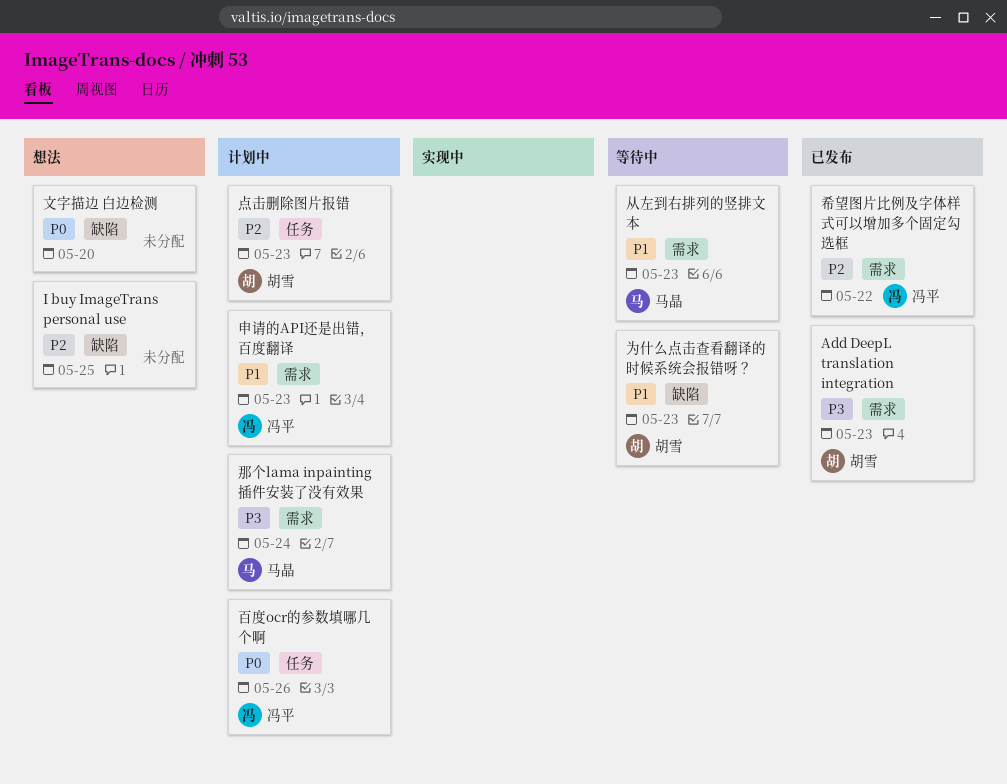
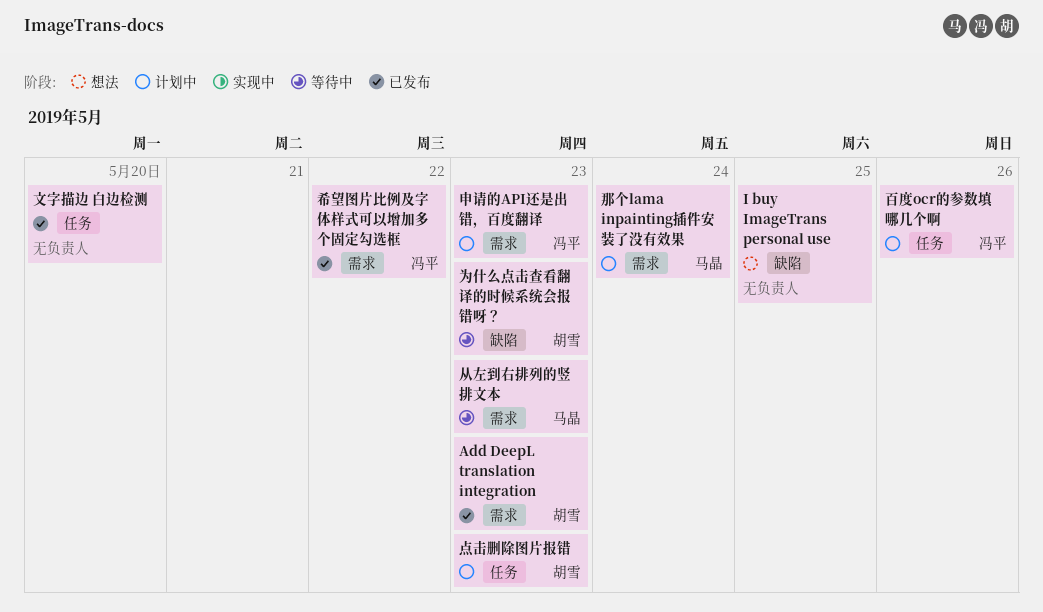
文字描边 白边检测, status: 想法 -> 已发布
文字描边 白边检测, label: 缺陷 -> 任务

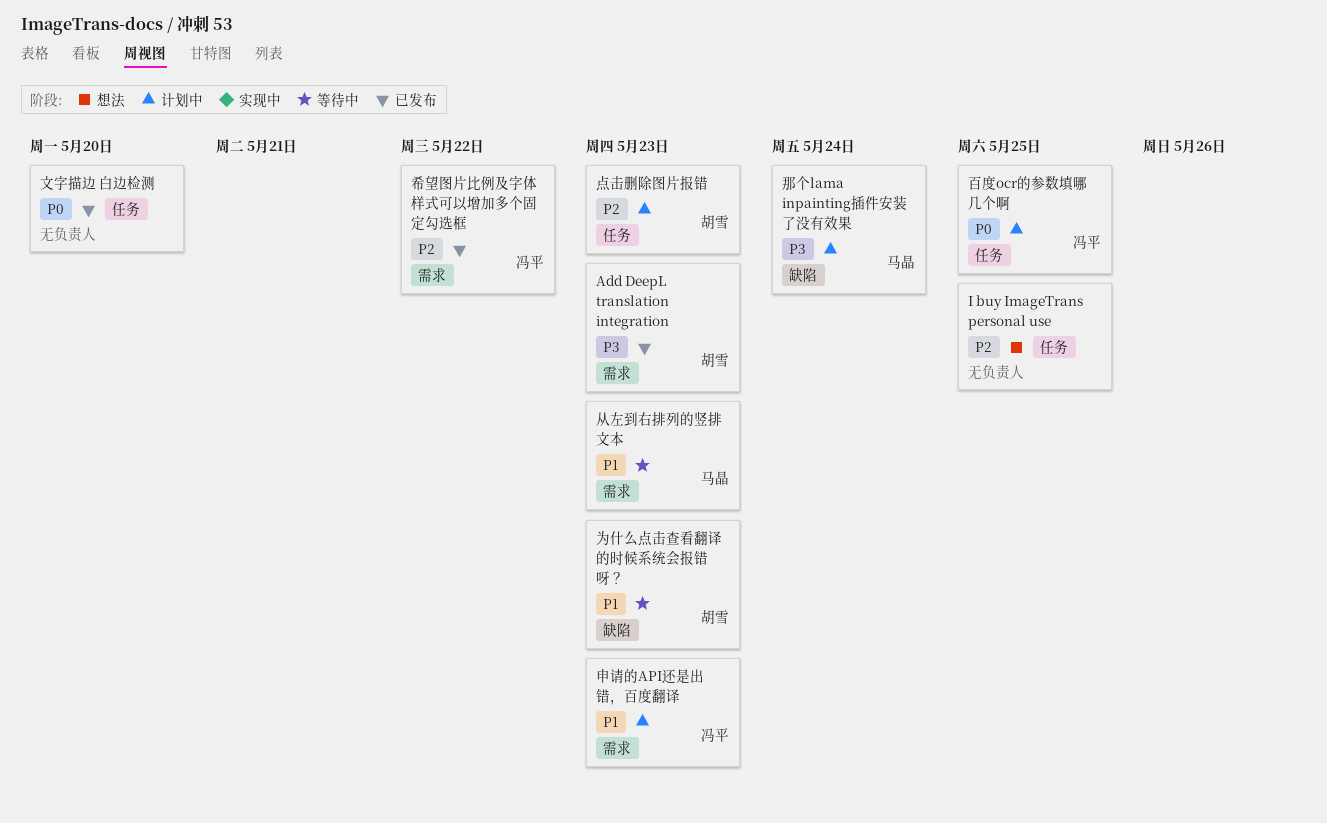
I buy ImageTrans personal use, label: 缺陷 -> 任务
百度ocr的参数填哪几个啊, due: May 26 -> May 25
那个lama inpainting插件安装了没有效果, label: 需求 -> 缺陷

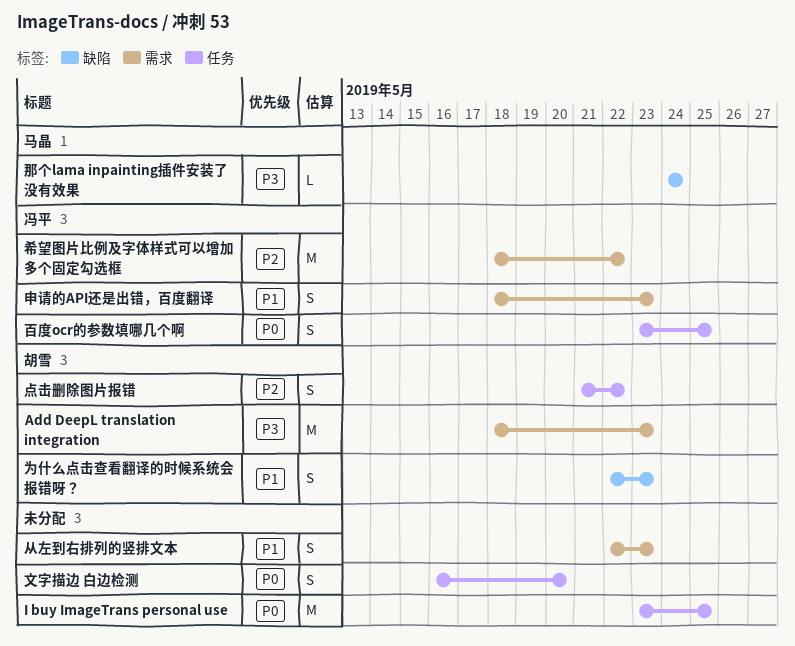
I buy ImageTrans personal use, priority: P2 -> P0
从左到右排列的竖排文本, owner: 马晶 -> none
点击删除图片报错, due: May 23 -> May 22

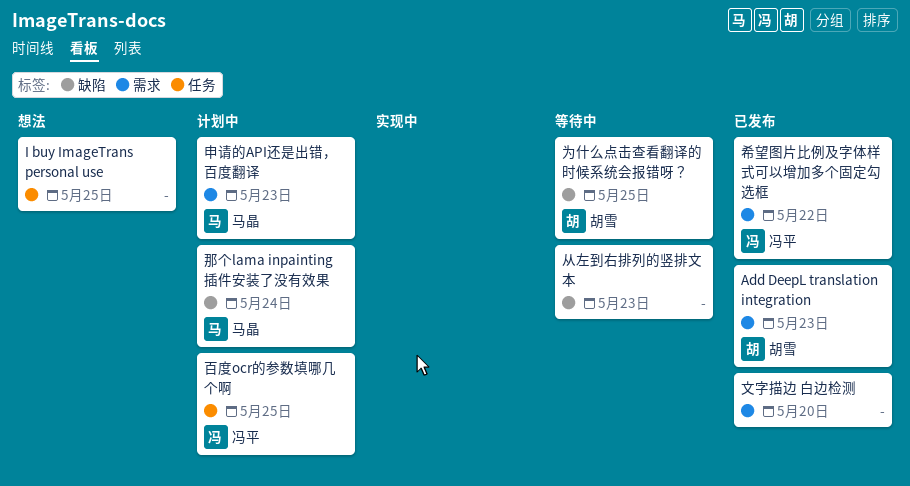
为什么点击查看翻译的时候系统会报错呀？, due: May 23 -> May 25
从左到右排列的竖排文本, label: 需求 -> 缺陷
文字描边 白边检测, label: 任务 -> 需求
点击删除图片报错: present -> none
申请的API还是出错，百度翻译, owner: 冯平 -> 马晶

